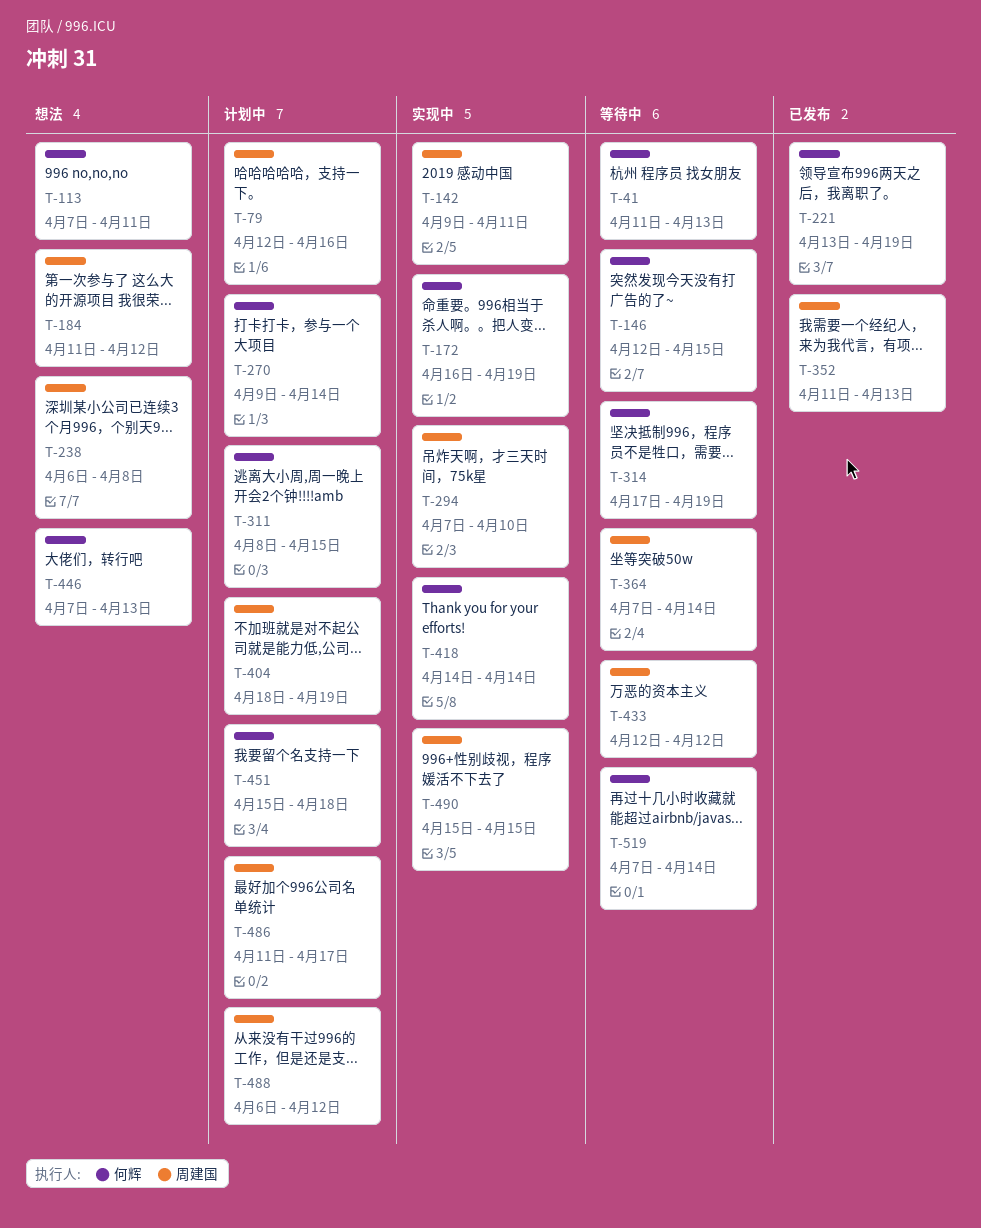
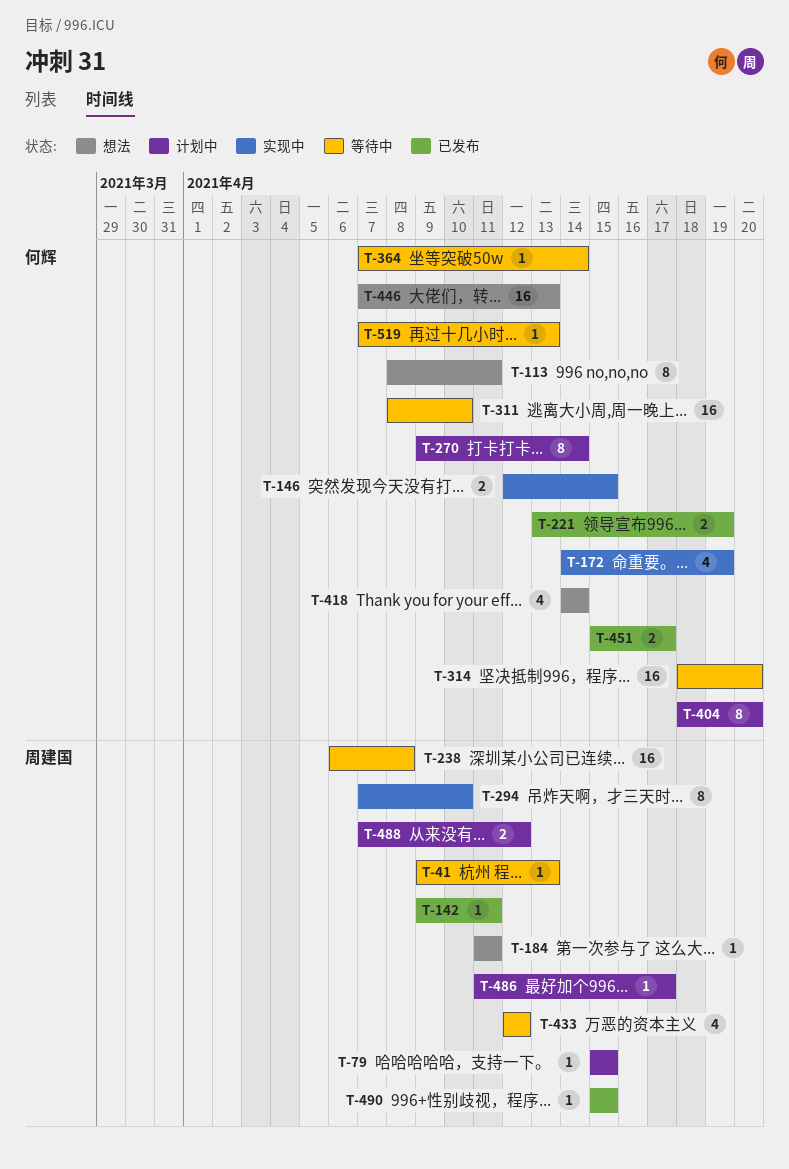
T-41, owner: 何辉 -> 周建国
T-41, start: Apr 11 -> Apr 9
T-79, start: Apr 12 -> Apr 15
T-79, due: Apr 16 -> Apr 15
T-113, start: Apr 7 -> Apr 8
T-142, status: 实现中 -> 已发布
T-146, status: 等待中 -> 实现中
T-172, start: Apr 16 -> Apr 14
T-184, due: Apr 12 -> Apr 11
T-238, status: 想法 -> 等待中
T-311, status: 计划中 -> 等待中
T-311, due: Apr 15 -> Apr 10
T-314, start: Apr 17 -> Apr 18
T-314, due: Apr 19 -> Apr 20
T-352: present -> none
T-364, owner: 周建国 -> 何辉
T-404, owner: 周建国 -> 何辉
T-404, due: Apr 19 -> Apr 20
T-418, status: 实现中 -> 想法
T-451, status: 计划中 -> 已发布
T-451, due: Apr 18 -> Apr 17
T-488, start: Apr 6 -> Apr 7
T-490, status: 实现中 -> 已发布
T-519, due: Apr 14 -> Apr 13

